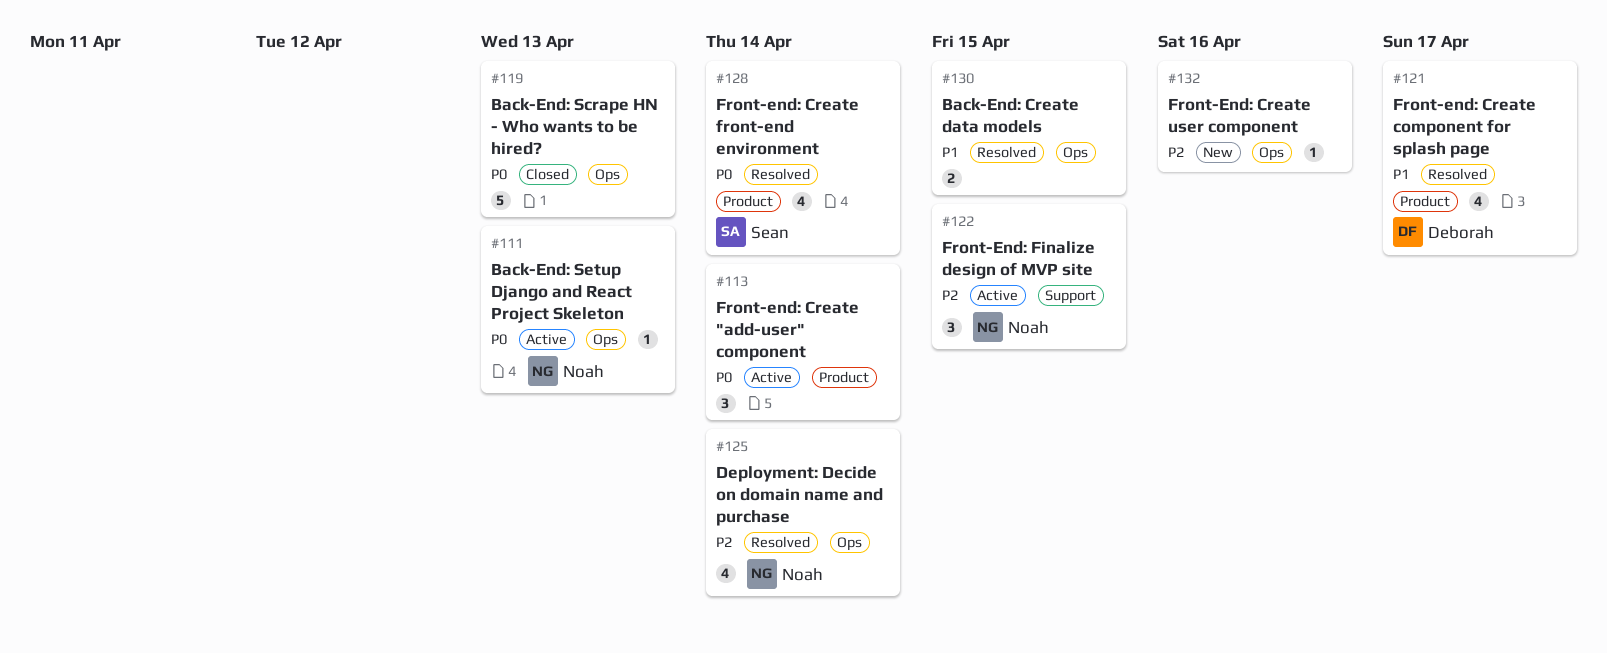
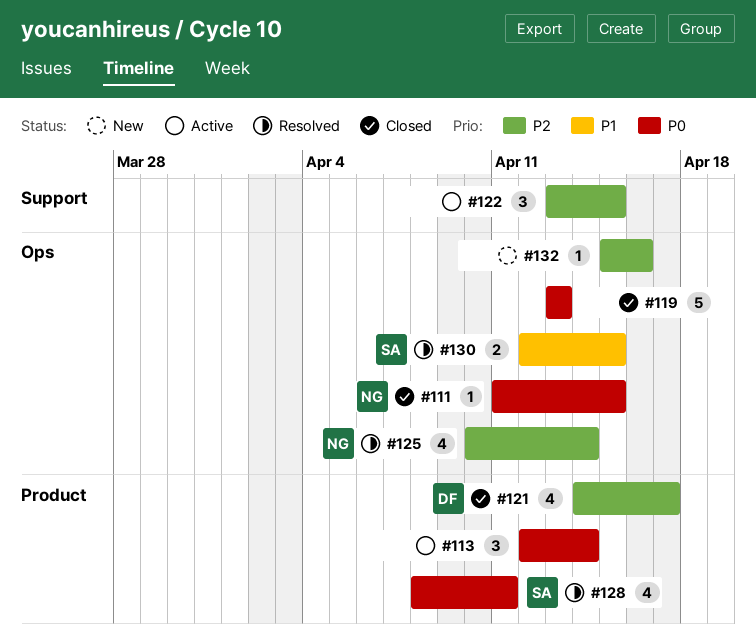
#111, status: Active -> Closed
#111, due: Apr 13 -> Apr 15
#121, status: Resolved -> Closed
#121, priority: P1 -> P2
#122, owner: Noah -> none
#128, due: Apr 14 -> Apr 11
#130, owner: none -> Sean

